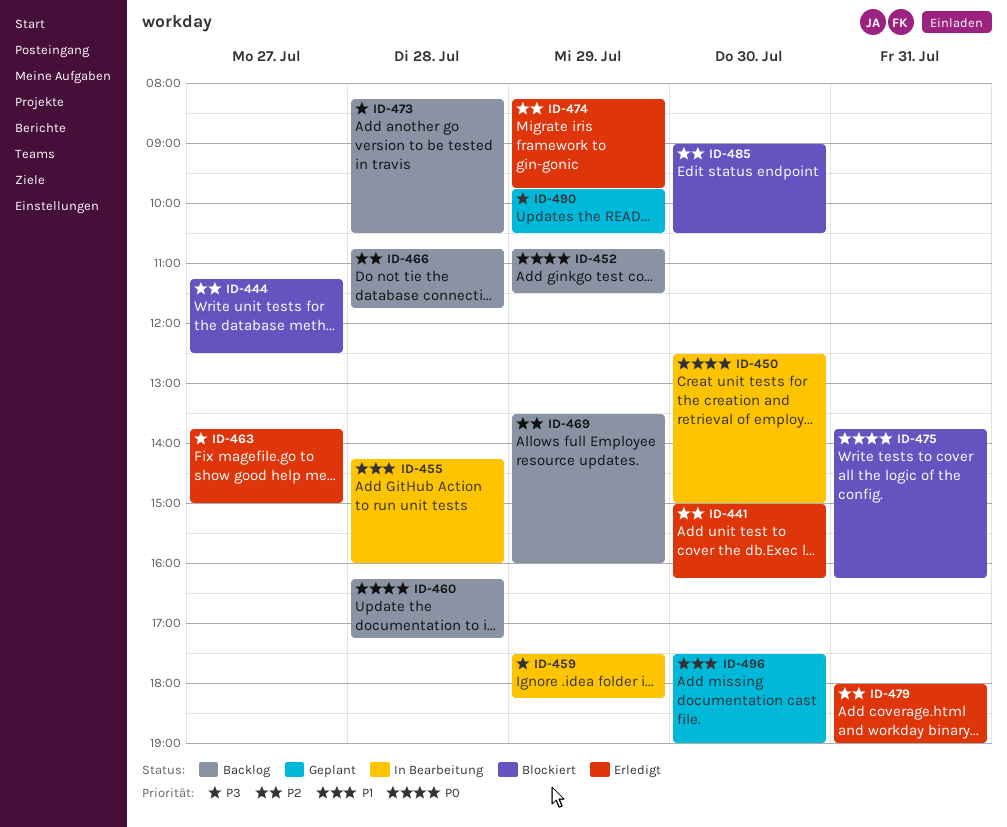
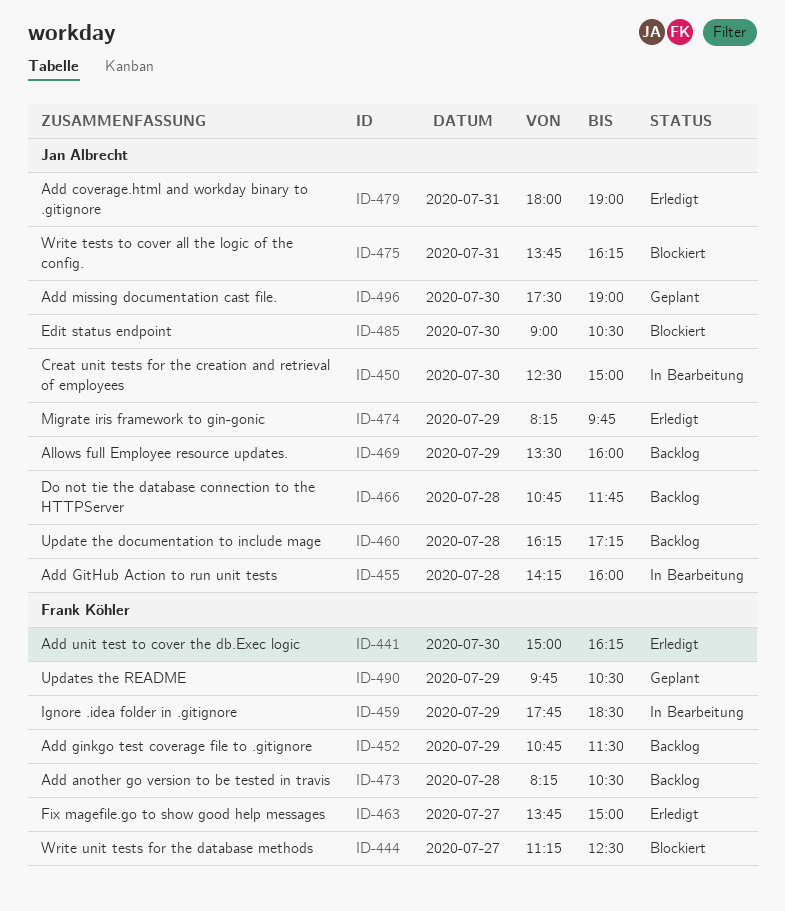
ID-459, begins: 17:30 -> 17:45
ID-459, ends: 18:15 -> 18:30

